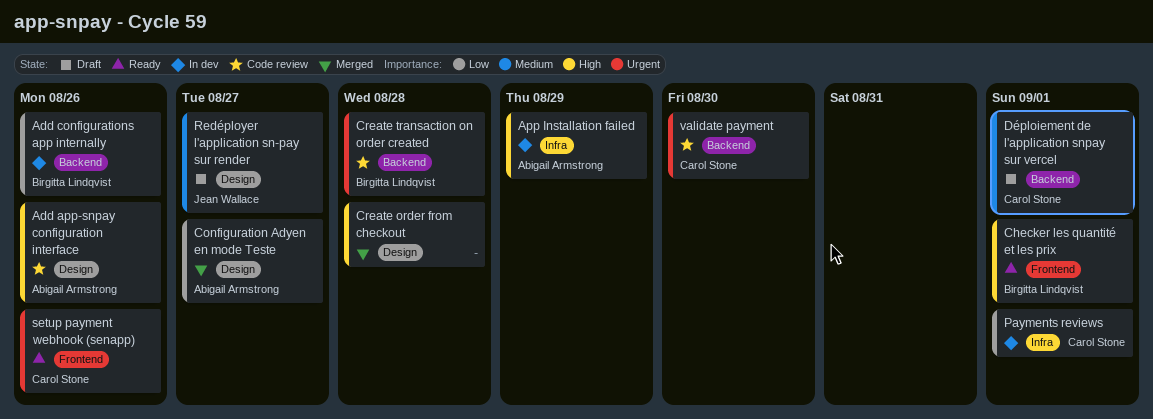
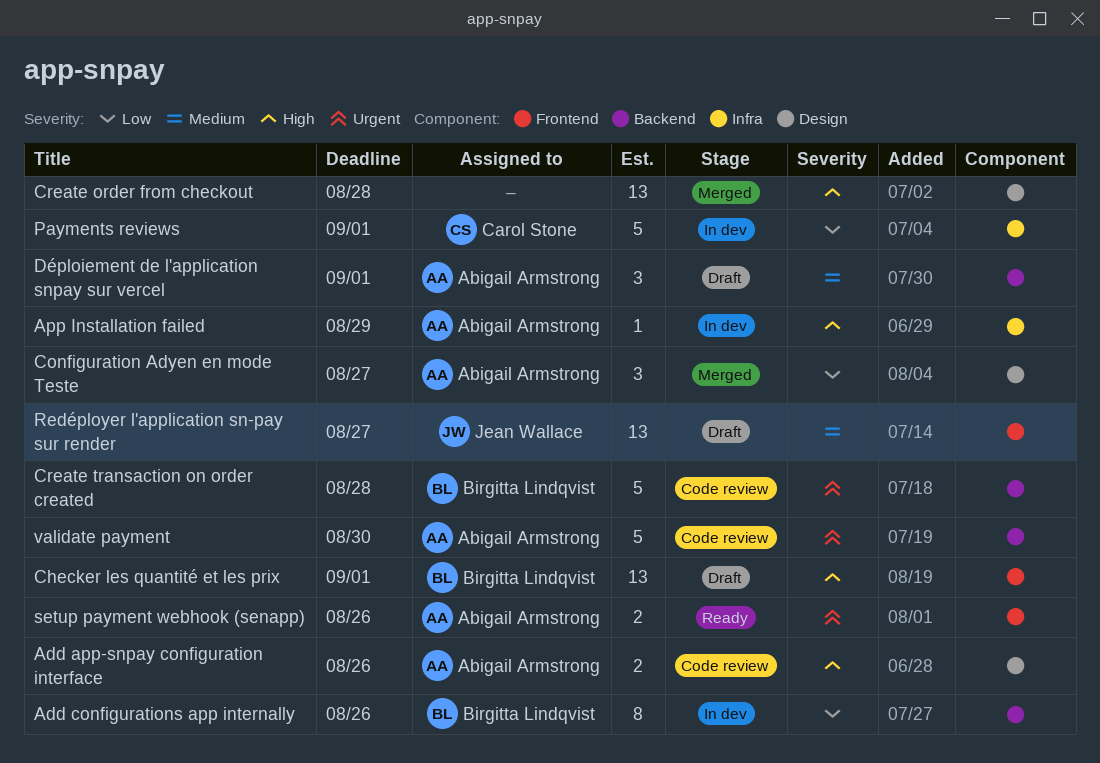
Checker les quantité et les prix, status: Ready -> Draft
Déploiement de l'application snpay sur vercel, owner: Carol Stone -> Abigail Armstrong
Redéployer l'application sn-pay sur render, label: Design -> Frontend
setup payment webhook (senapp), owner: Carol Stone -> Abigail Armstrong
validate payment, owner: Carol Stone -> Abigail Armstrong

